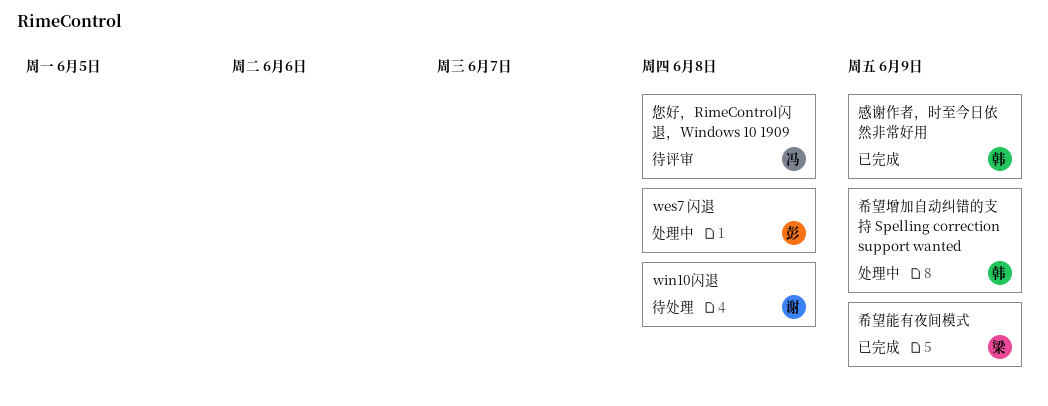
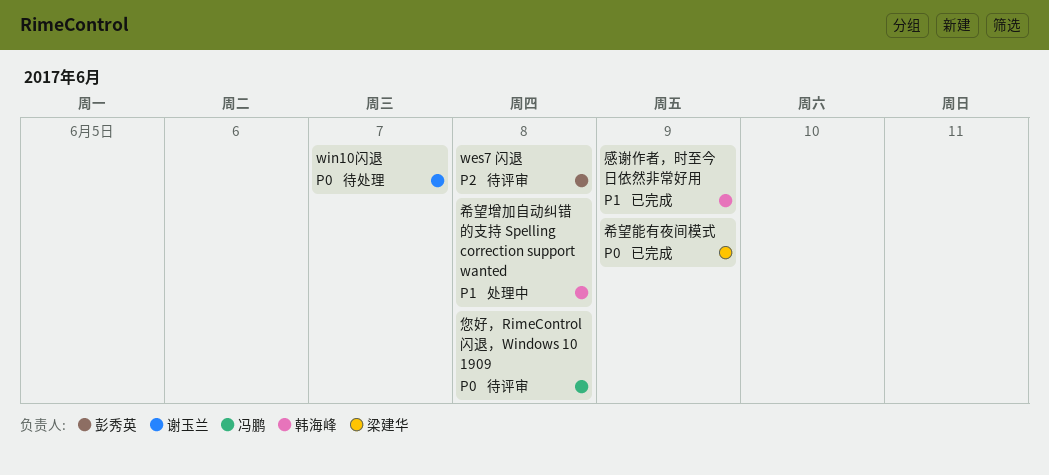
wes7 闪退, status: 处理中 -> 待评审
win10闪退, due: Jun 8 -> Jun 7
希望增加自动纠错的支持 Spelling correction support wanted, due: Jun 9 -> Jun 8

